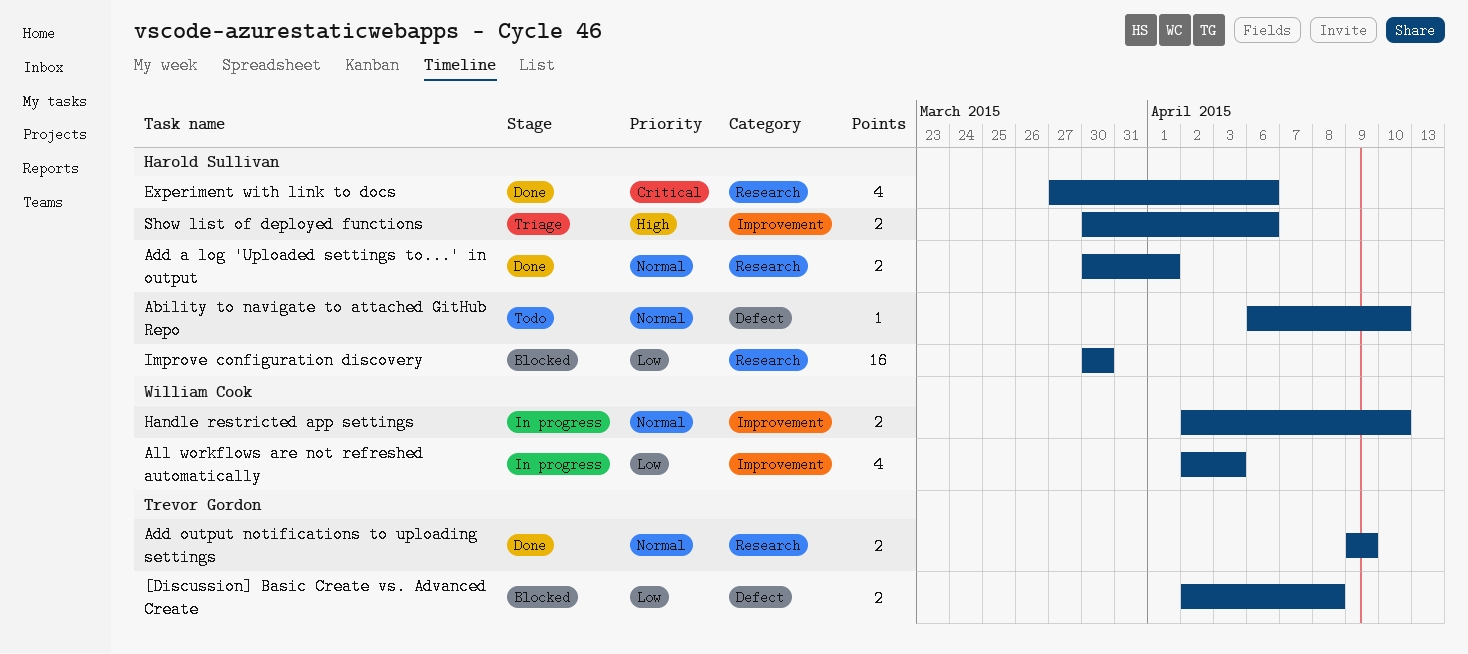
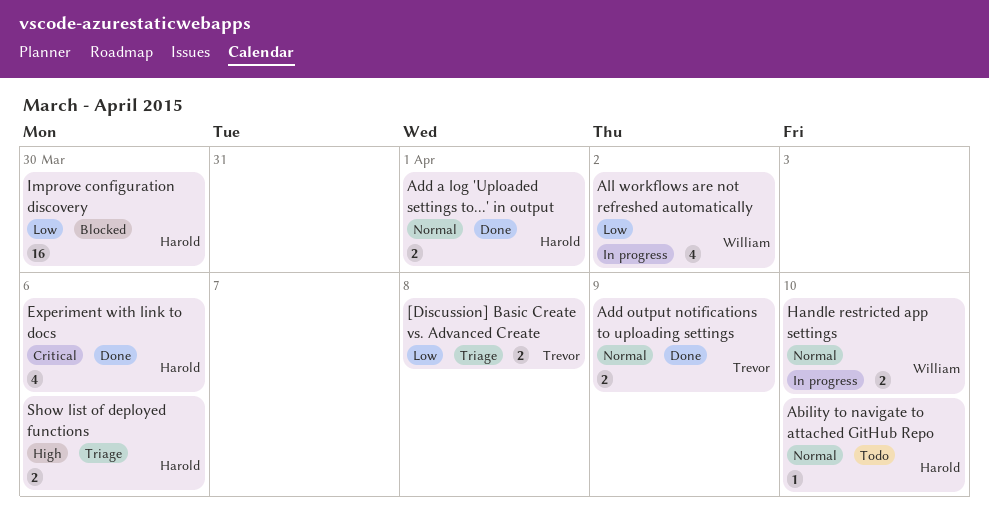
[Discussion] Basic Create vs. Advanced Create, status: Blocked -> Triage
All workflows are not refreshed automatically, due: Apr 3 -> Apr 2

